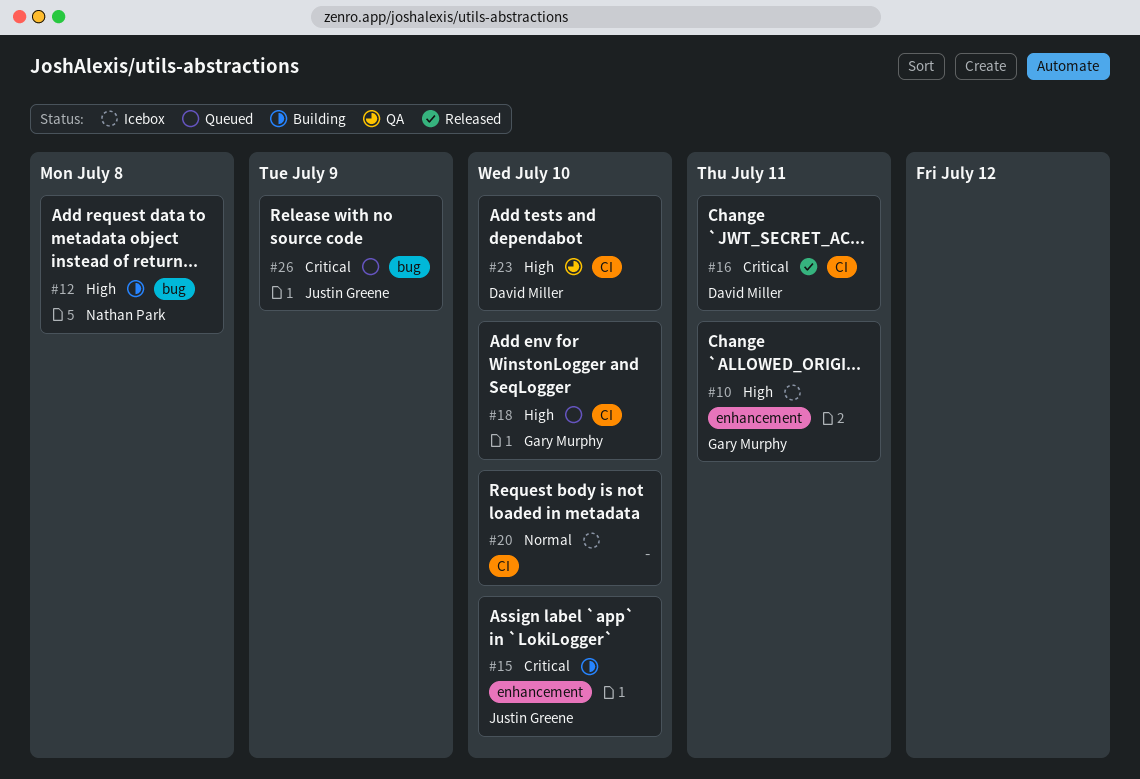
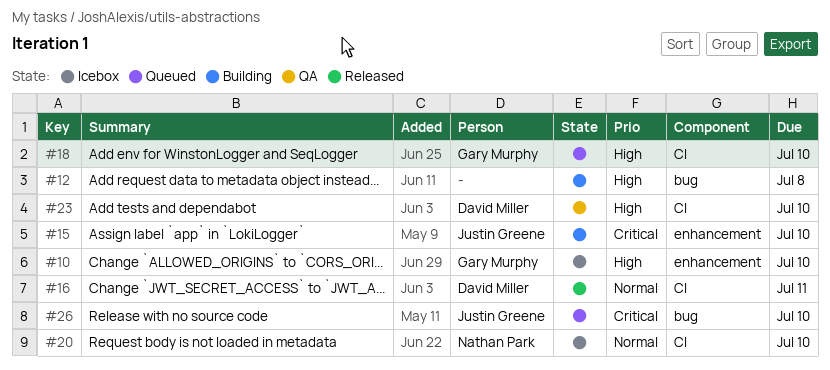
#10, due: Jul 11 -> Jul 10
#12, owner: Nathan Park -> none
#16, priority: Critical -> Normal
#20, owner: none -> Nathan Park
#26, due: Jul 9 -> Jul 10

